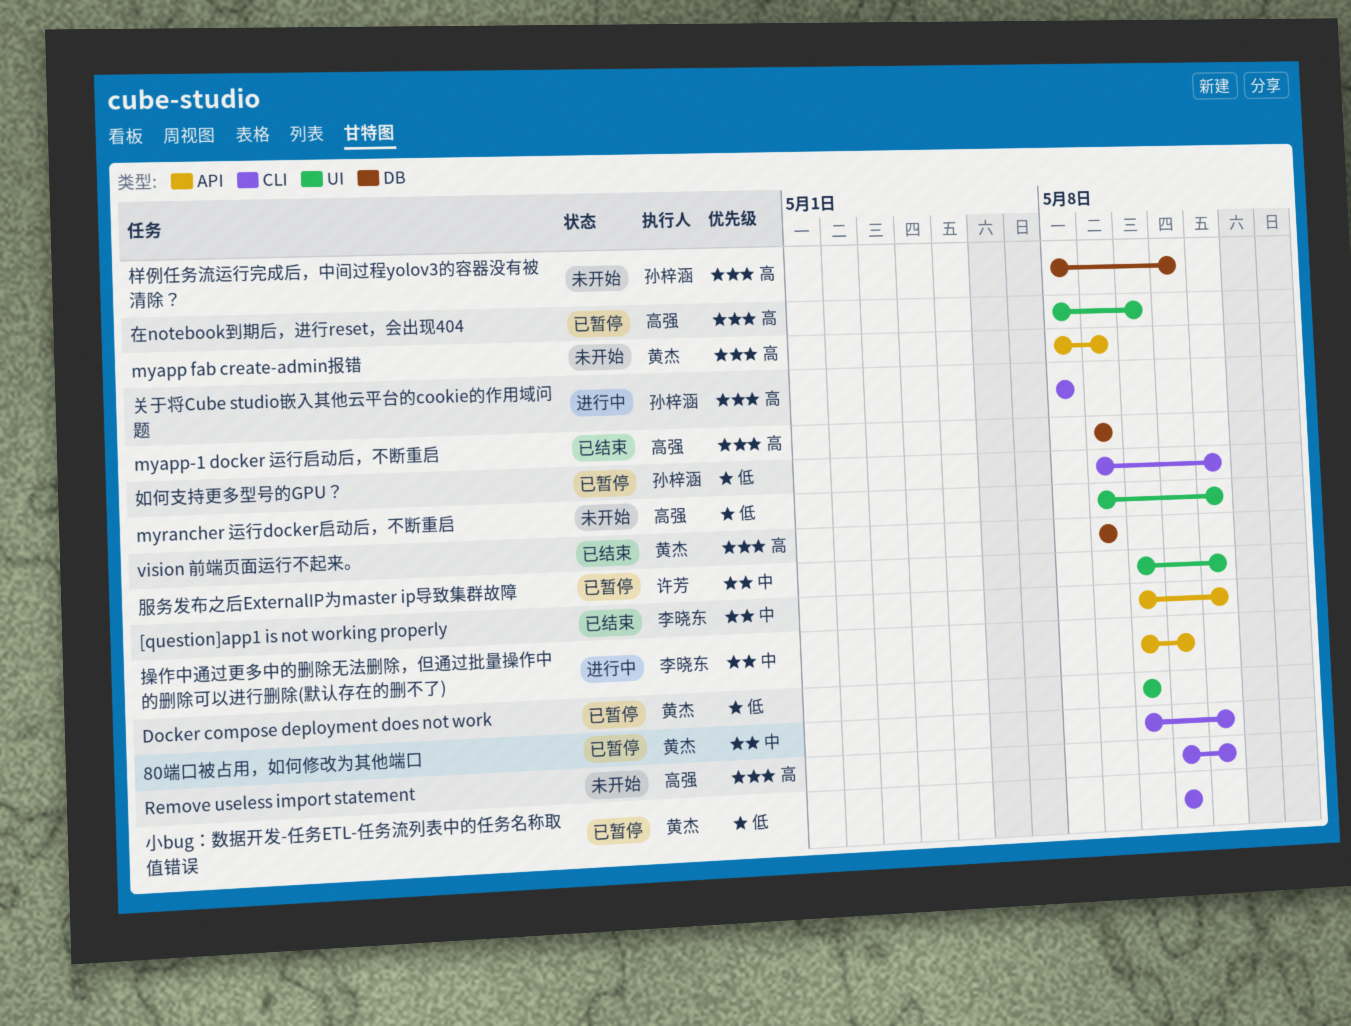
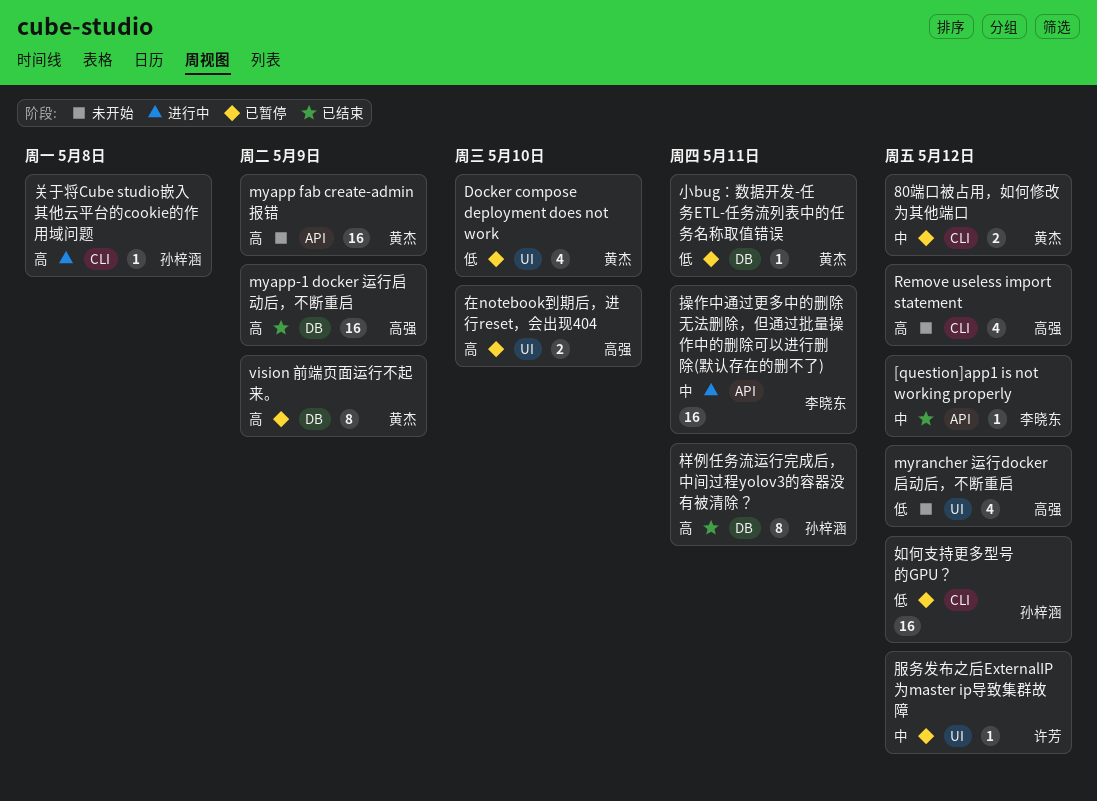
vision 前端页面运行不起来。, status: 已结束 -> 已暂停
小bug：数据开发-任务ETL-任务流列表中的任务名称取值错误, label: CLI -> DB
样例任务流运行完成后，中间过程yolov3的容器没有被清除？, status: 未开始 -> 已结束

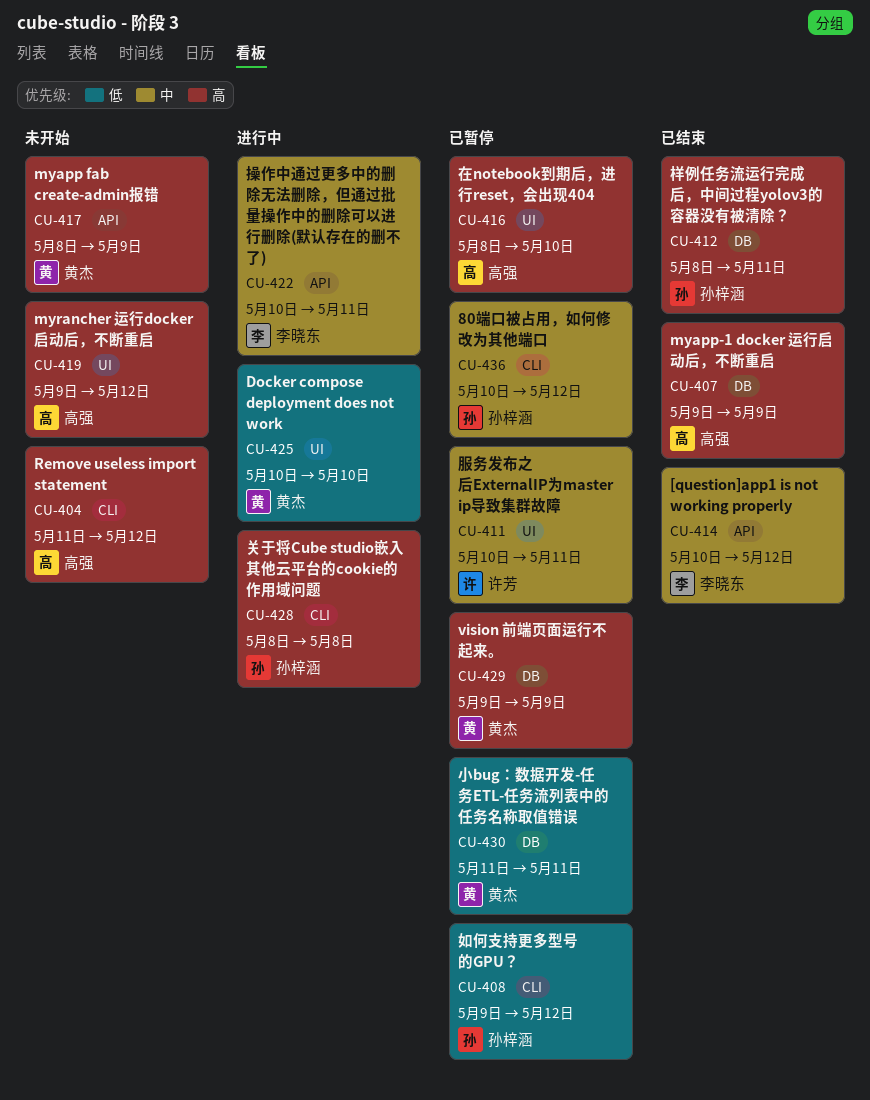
80端口被占用，如何修改为其他端口, owner: 黄杰 -> 孙梓涵
Docker compose deployment does not work, status: 已暂停 -> 进行中
myrancher 运行docker启动后，不断重启, priority: 低 -> 高
服务发布之后ExternalIP为master ip导致集群故障, due: May 12 -> May 11

